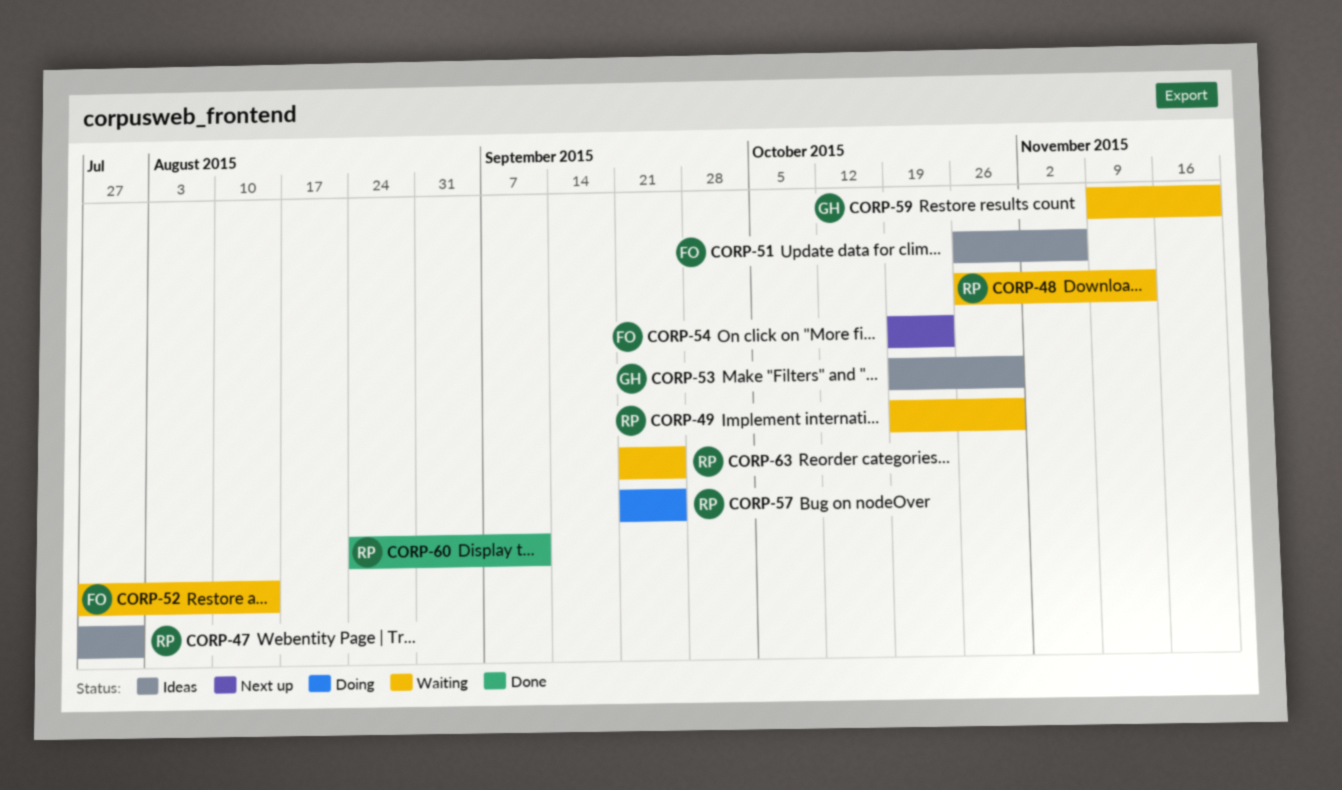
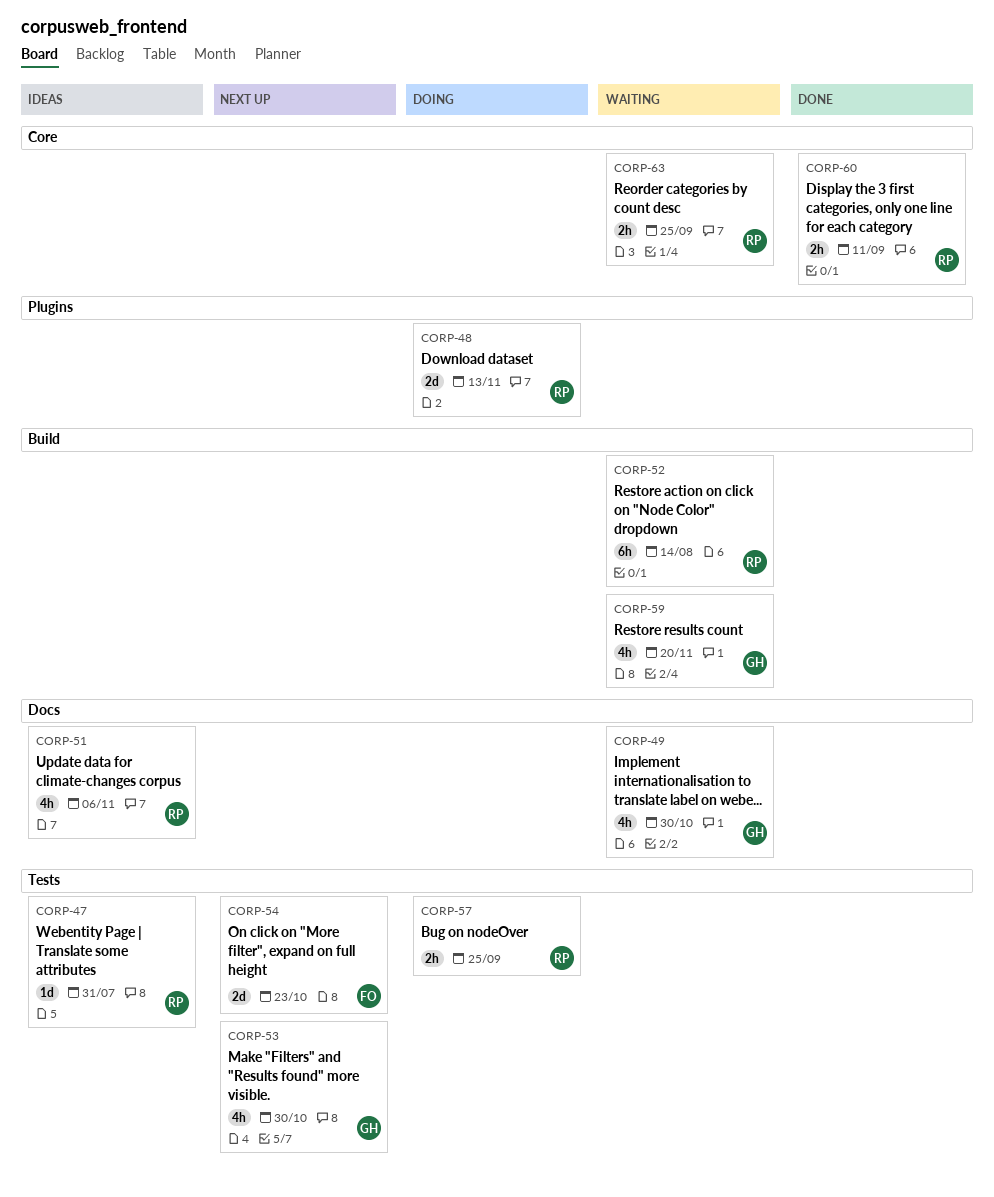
CORP-48, status: Waiting -> Doing
CORP-49, owner: RP -> GH
CORP-51, owner: FO -> RP
CORP-52, owner: FO -> RP
CORP-53, status: Ideas -> Next up

